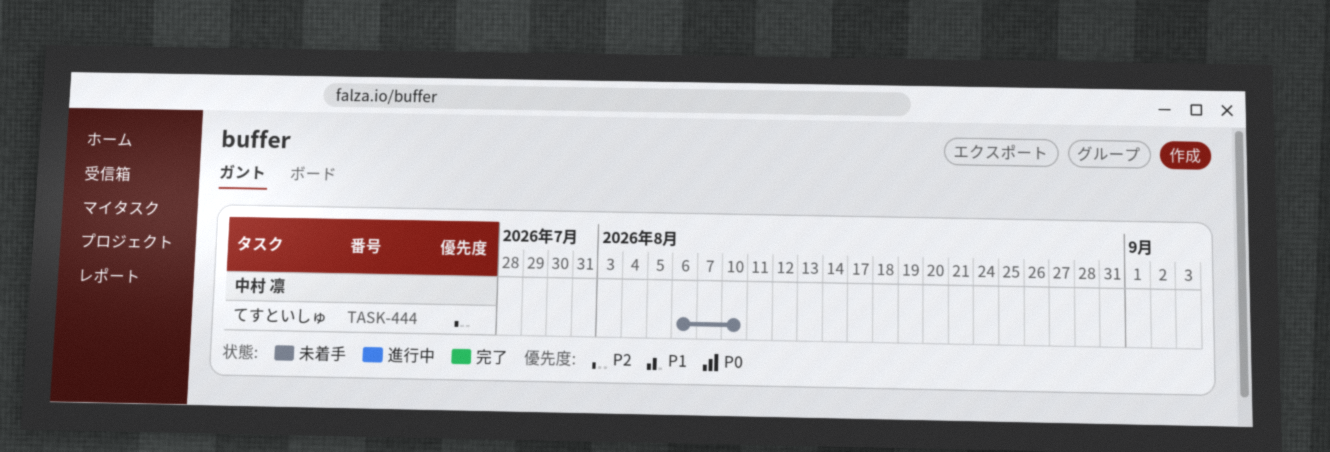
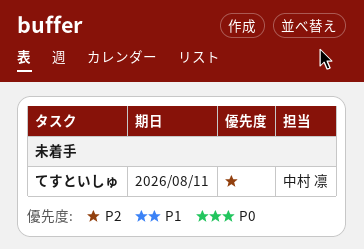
てすといしゅ, due: Aug 10 -> Aug 11

